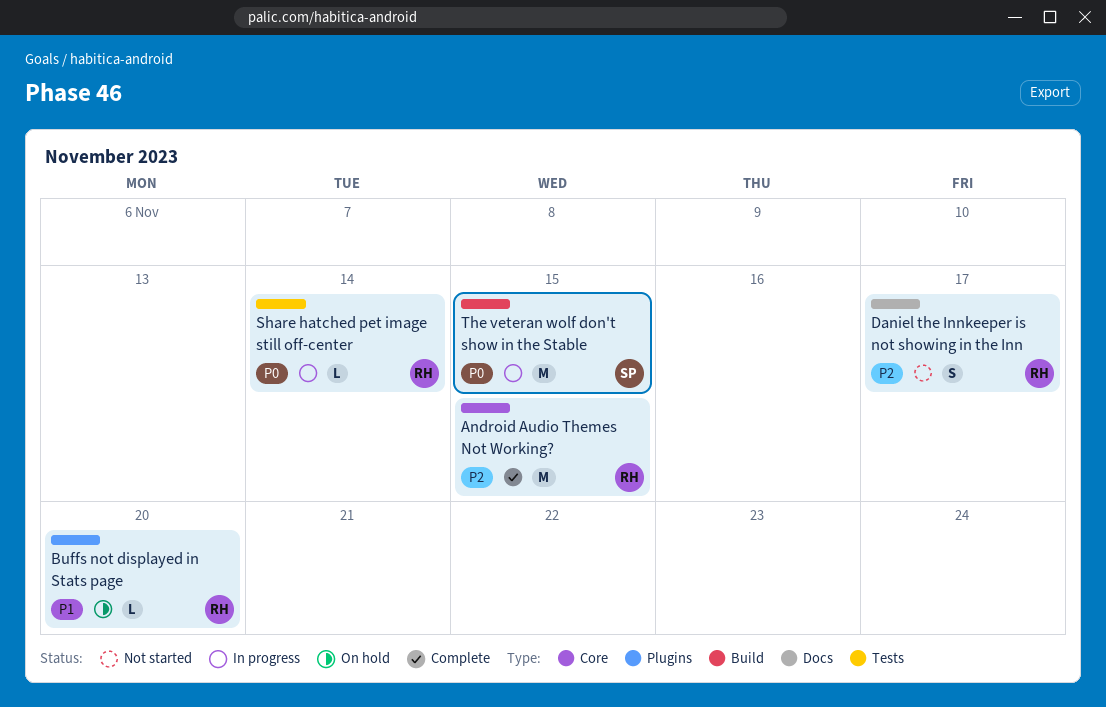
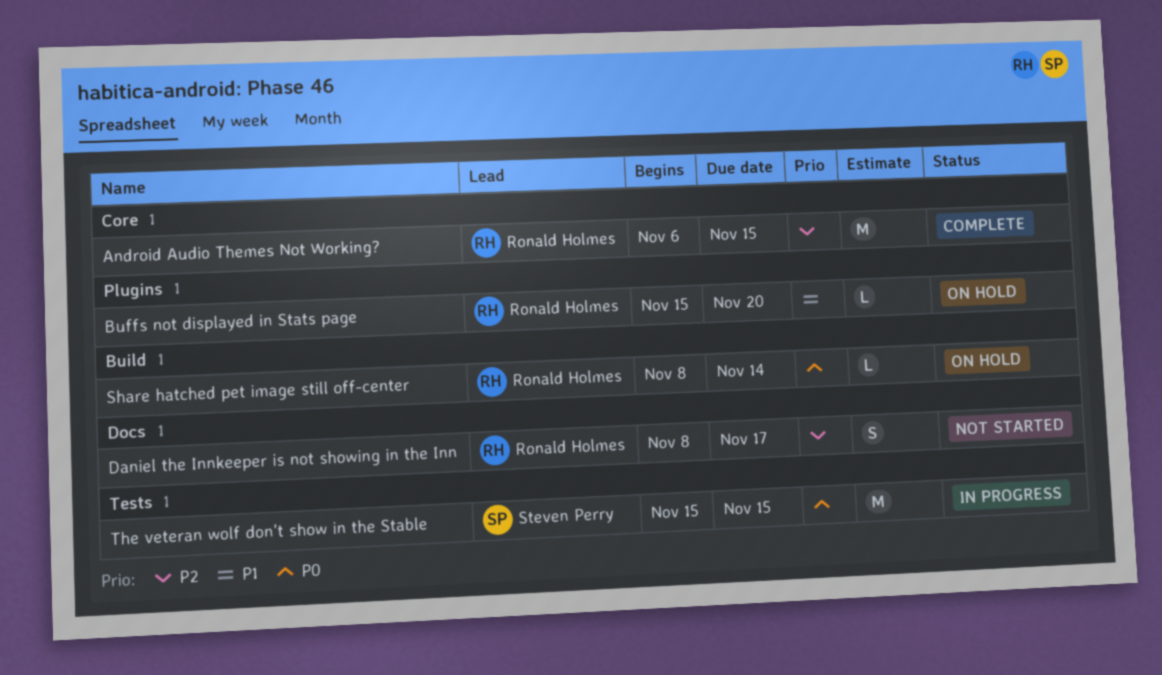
Share hatched pet image still off-center, status: In progress -> On hold
Share hatched pet image still off-center, label: Tests -> Build
The veteran wolf don't show in the Stable, label: Build -> Tests

